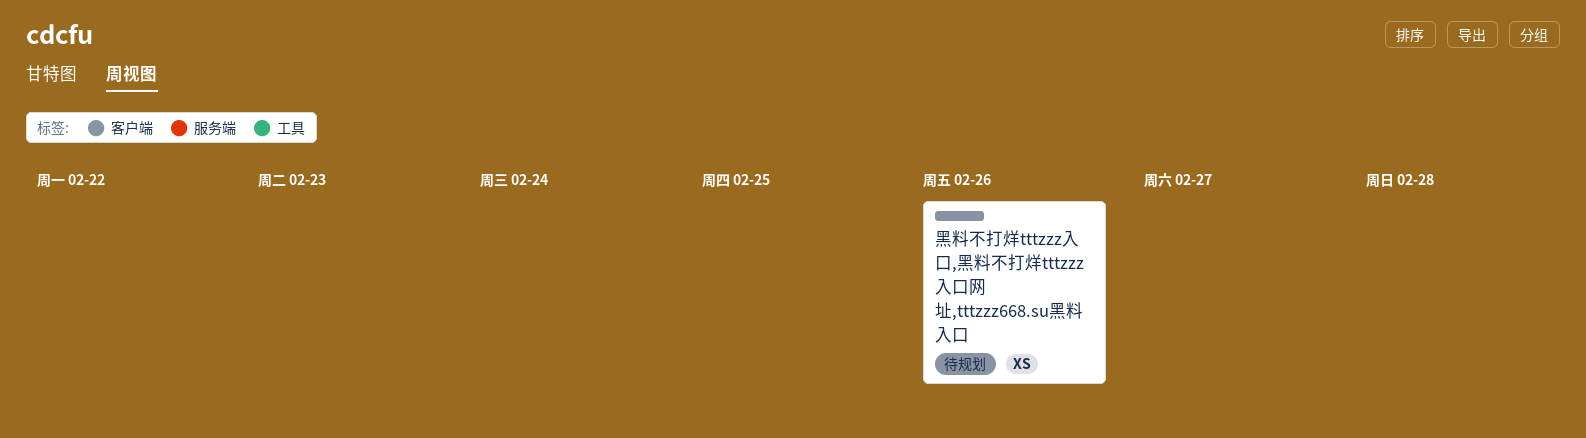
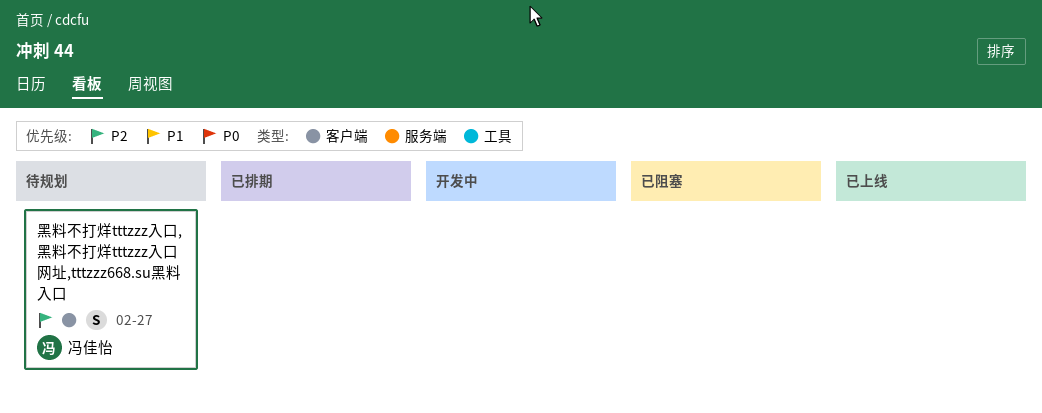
黑料不打烊tttzzz入口,黑料不打烊tttzzz入口网址,tttzzz668.su黑料入口, estimate: XS -> S
黑料不打烊tttzzz入口,黑料不打烊tttzzz入口网址,tttzzz668.su黑料入口, due: Feb 26 -> Feb 27

